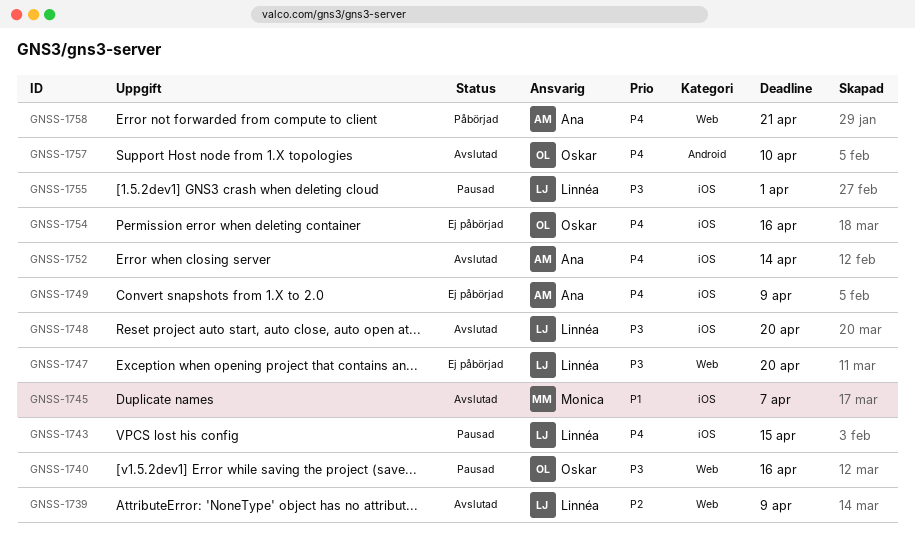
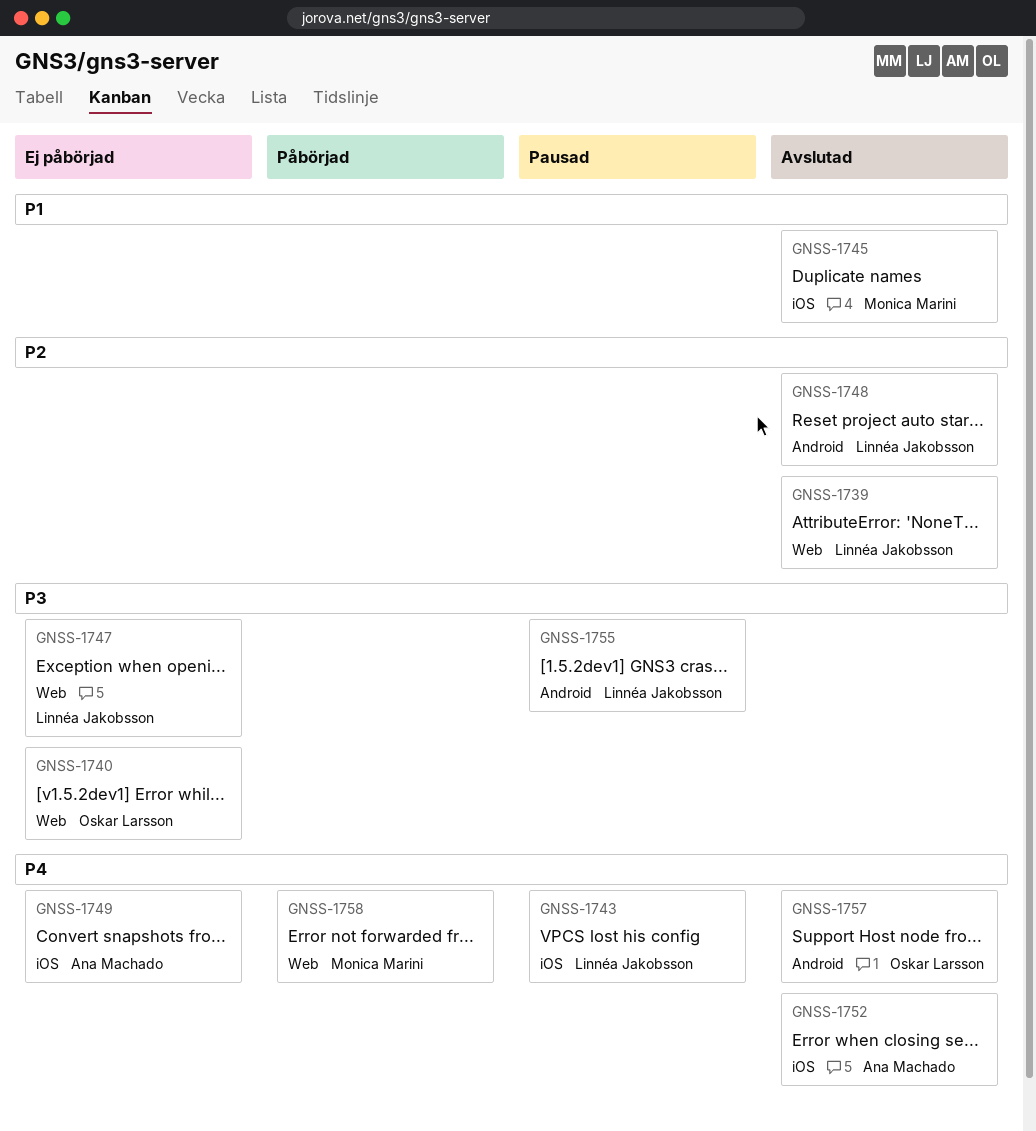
GNSS-1740, status: Pausad -> Ej påbörjad
GNSS-1748, priority: P3 -> P2
GNSS-1748, label: iOS -> Android
GNSS-1754: present -> none
GNSS-1755, label: iOS -> Android
GNSS-1758, owner: Ana Machado -> Monica Marini

